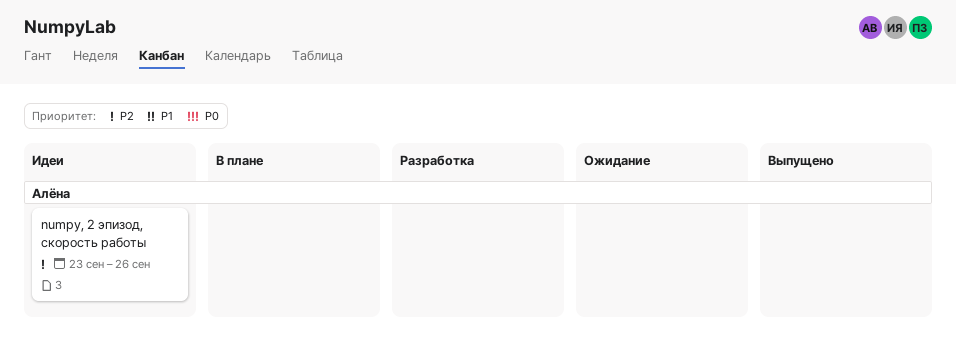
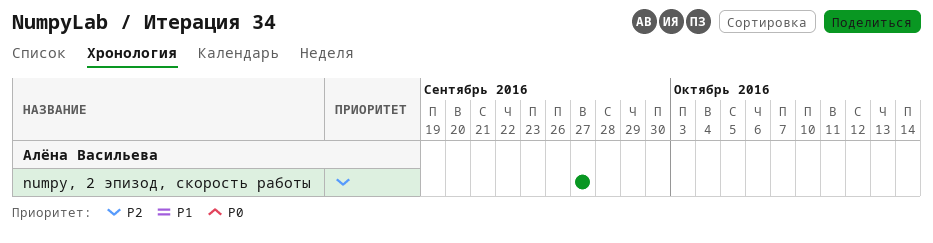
numpy, 2 эпизод, скорость работы, start: Sep 23 -> Sep 27
numpy, 2 эпизод, скорость работы, due: Sep 26 -> Sep 27

